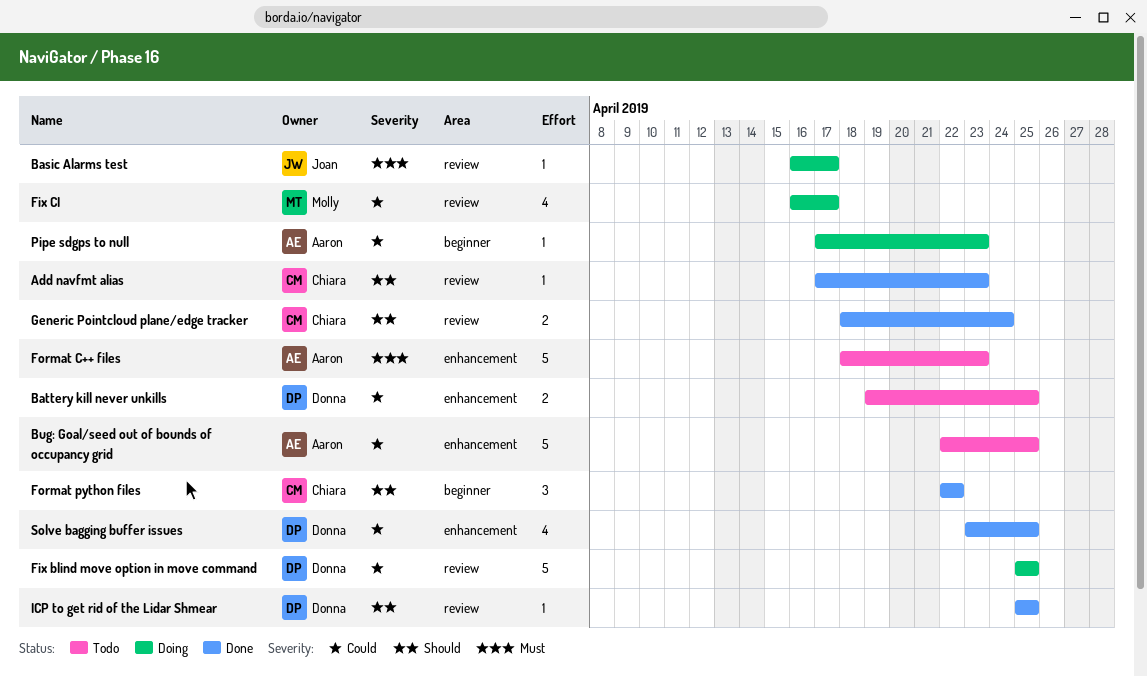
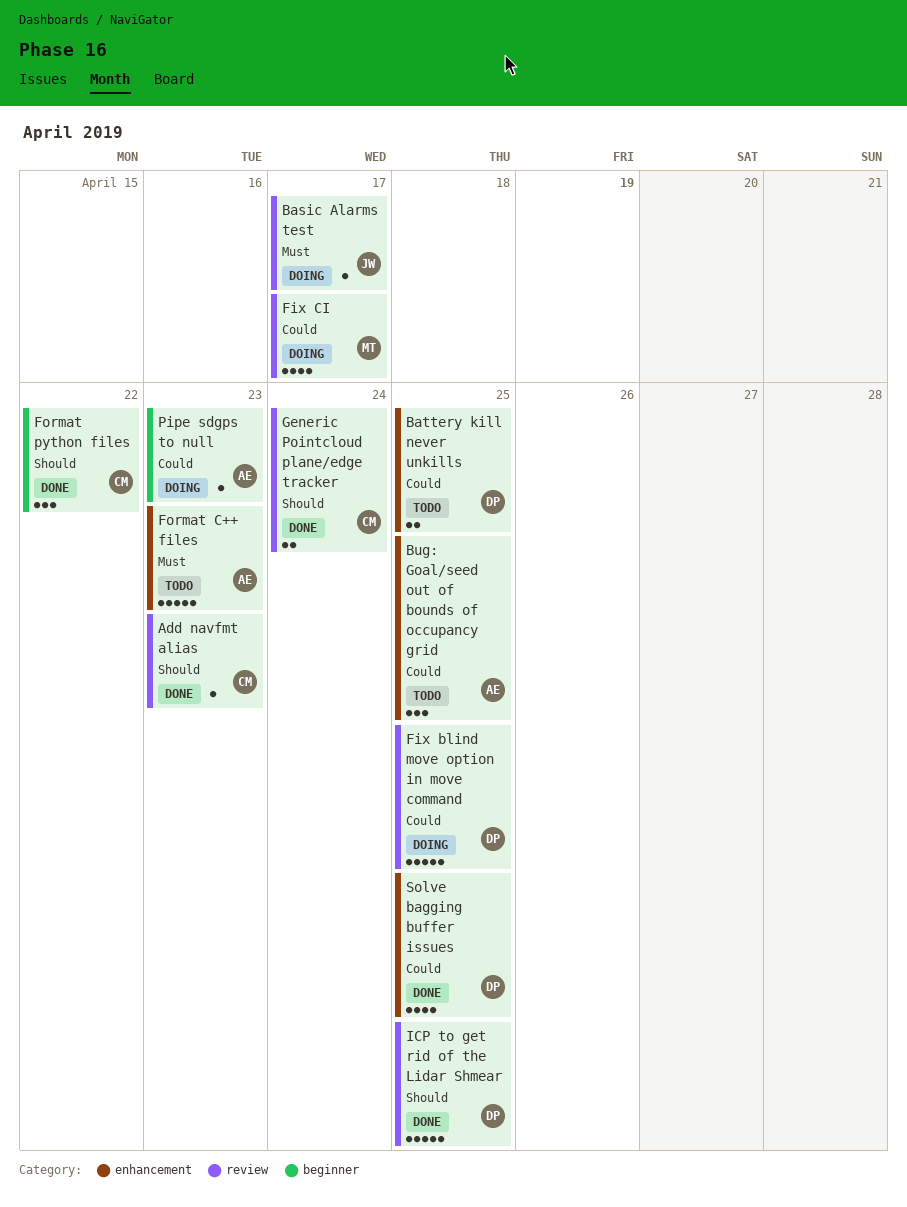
Bug: Goal/seed out of bounds of occupancy grid, estimate: 5 -> 3
ICP to get rid of the Lidar Shmear, estimate: 1 -> 5

